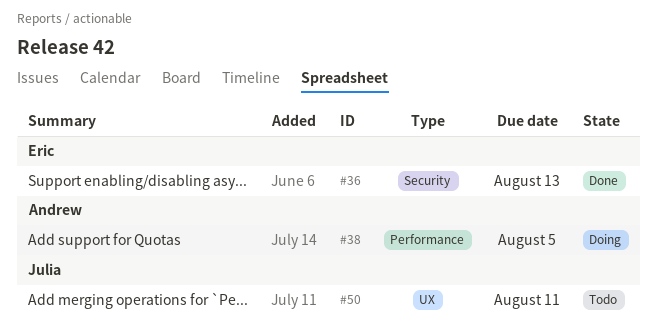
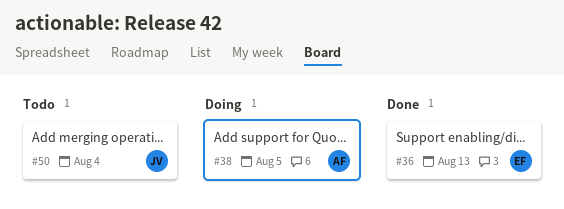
#50, due: Aug 11 -> Aug 4

